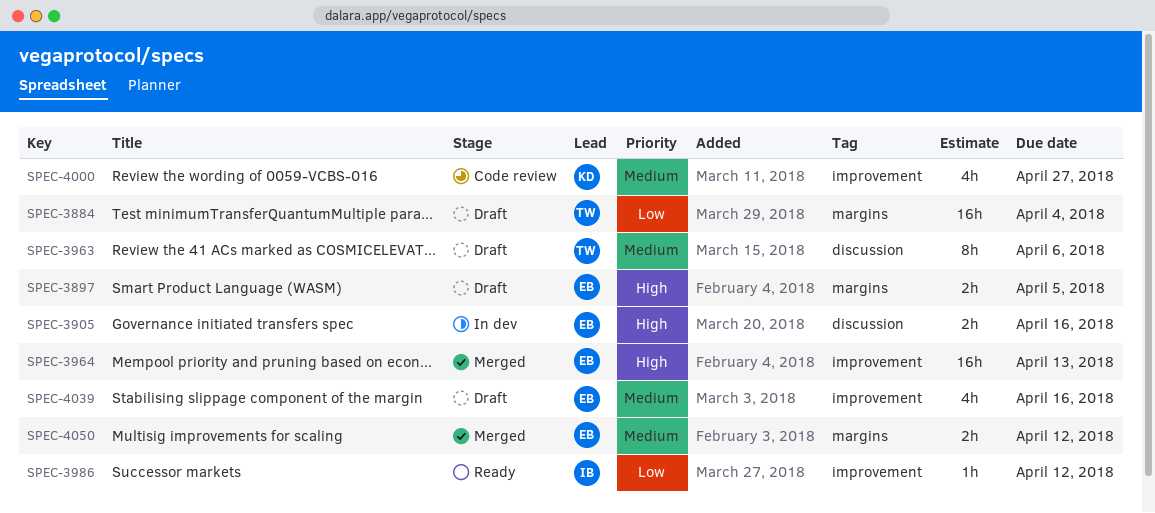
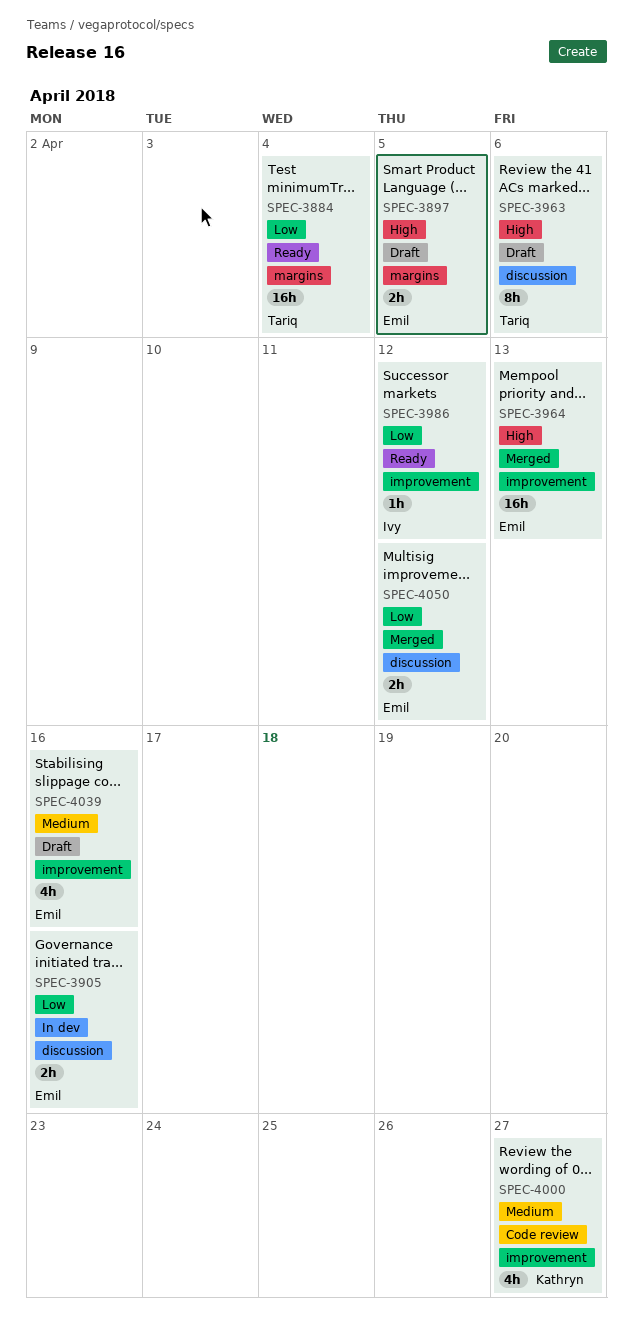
SPEC-3884, status: Draft -> Ready
SPEC-3905, priority: High -> Low
SPEC-3963, priority: Medium -> High
SPEC-4050, priority: Medium -> Low
SPEC-4050, label: margins -> discussion

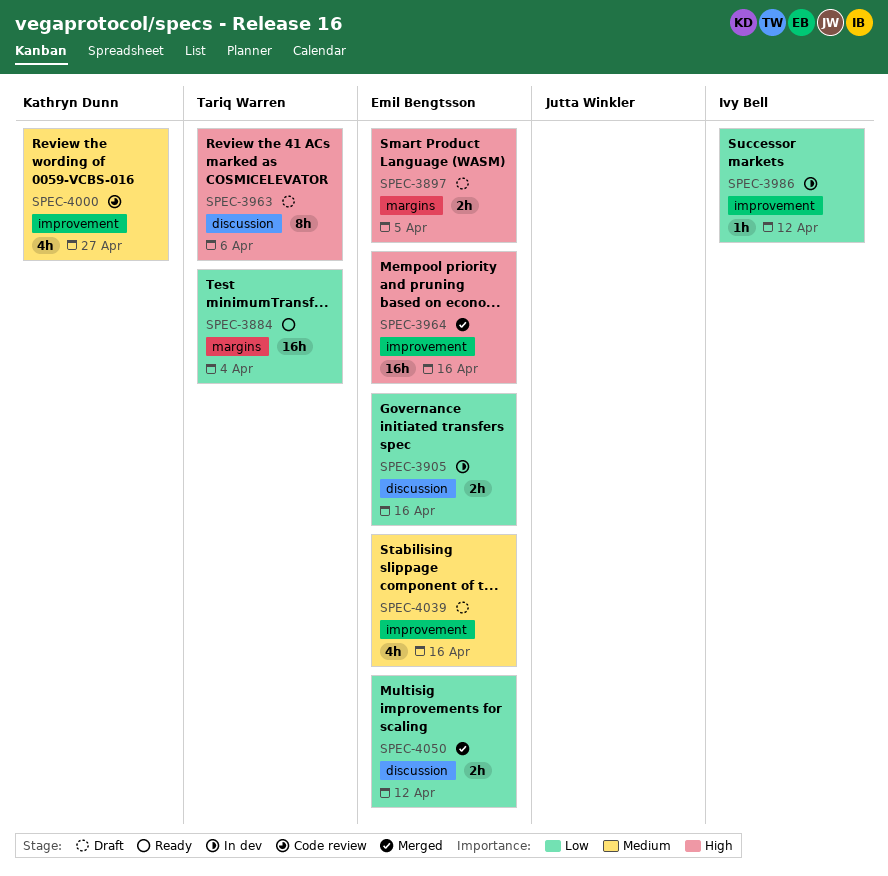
SPEC-3964, due: Apr 13 -> Apr 16
SPEC-3986, status: Ready -> In dev

